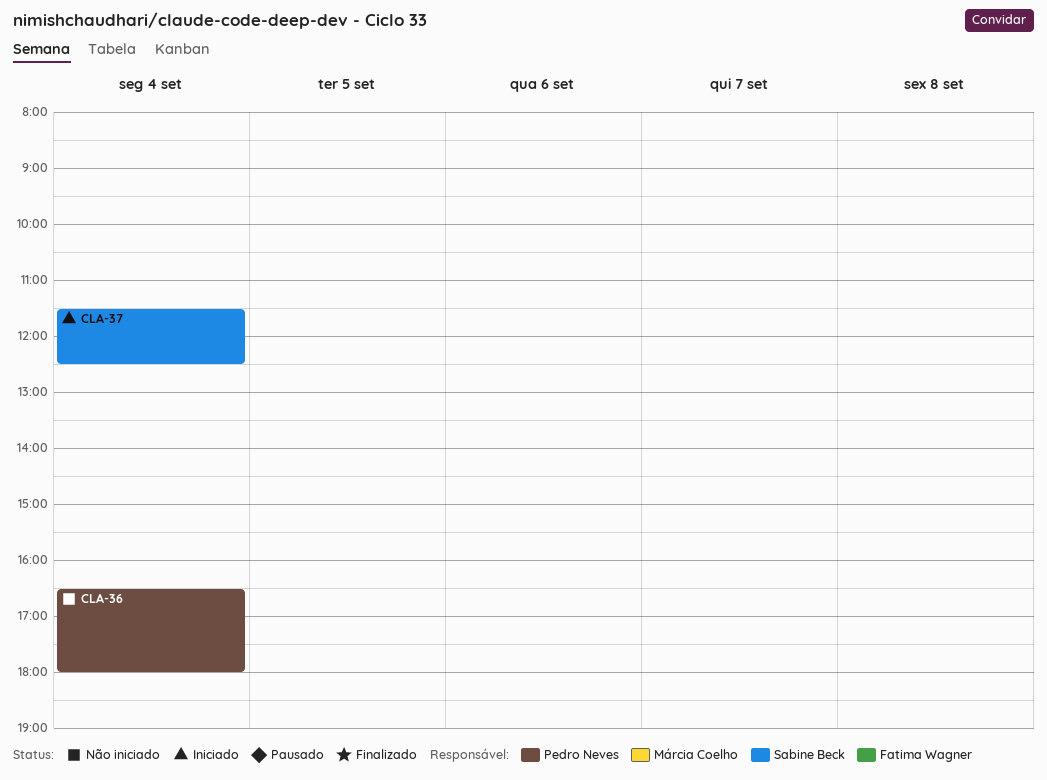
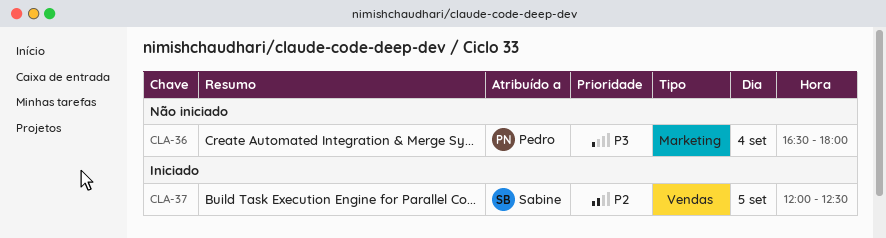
CLA-37, day: Sep 4 -> Sep 5
CLA-37, begins: 11:30 -> 12:00

